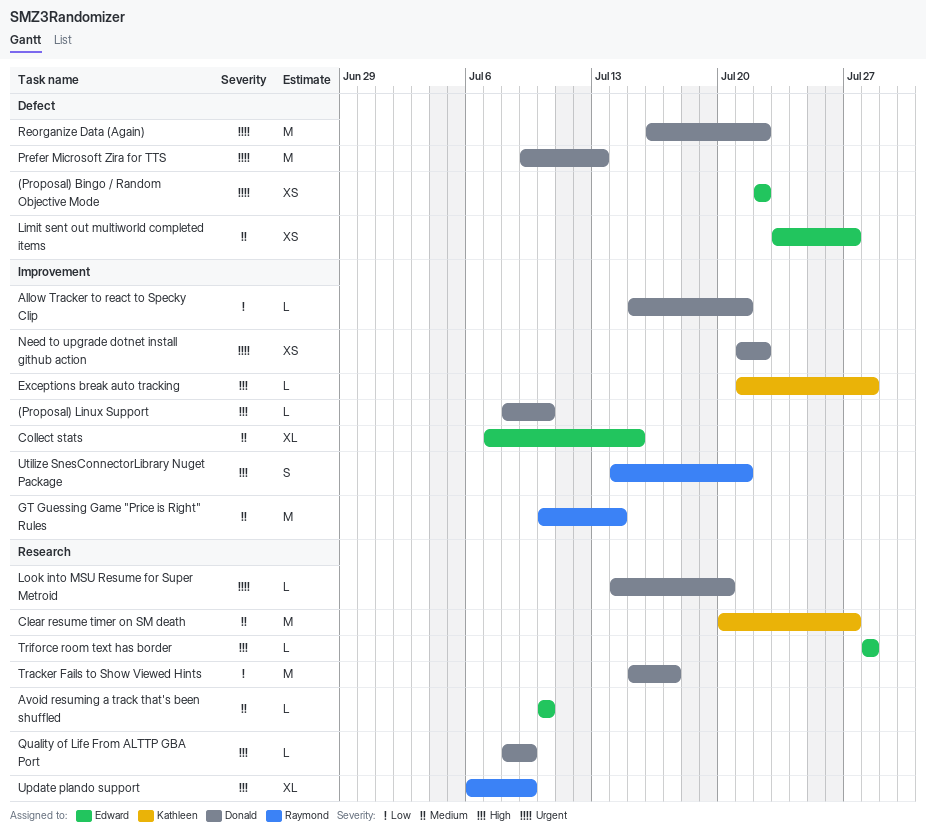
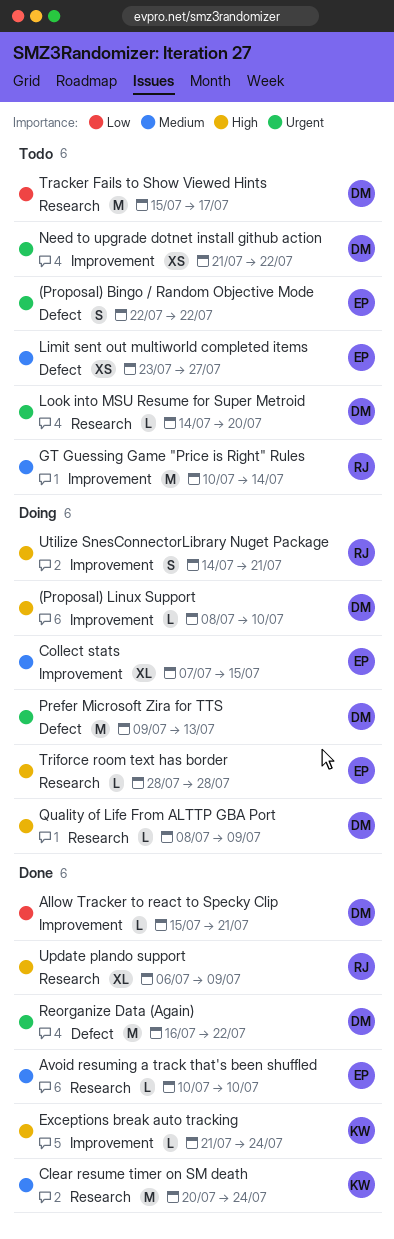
(Proposal) Bingo / Random Objective Mode, estimate: XS -> S
Clear resume timer on SM death, due: Jul 27 -> Jul 24
Exceptions break auto tracking, due: Jul 28 -> Jul 24

